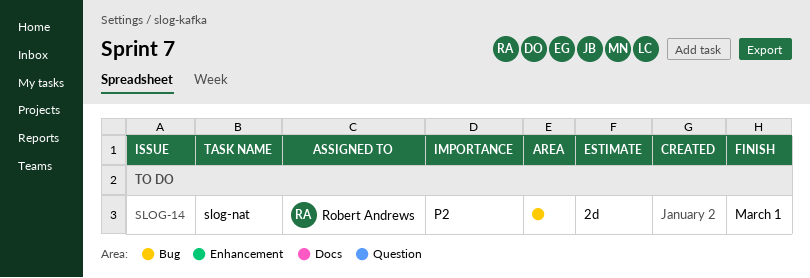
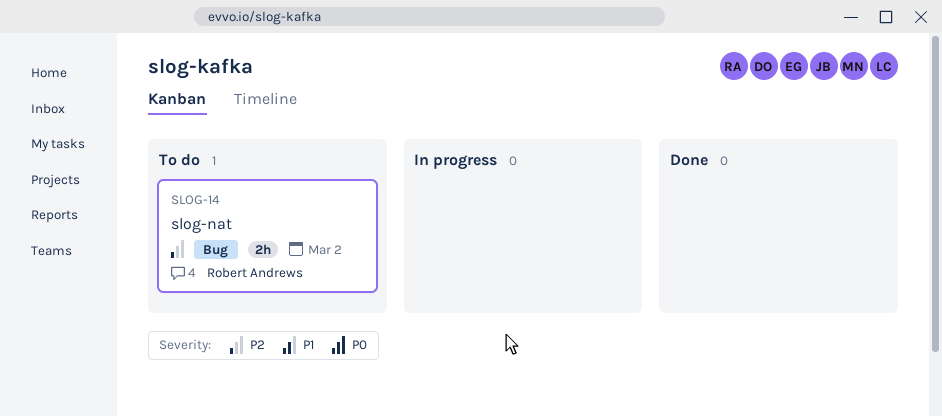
SLOG-14, estimate: 2d -> 2h
SLOG-14, due: Mar 1 -> Mar 2

